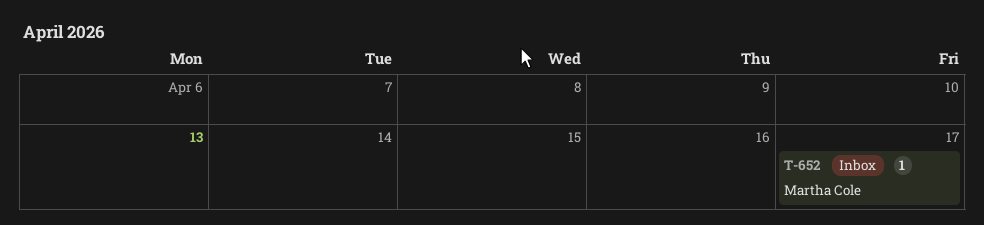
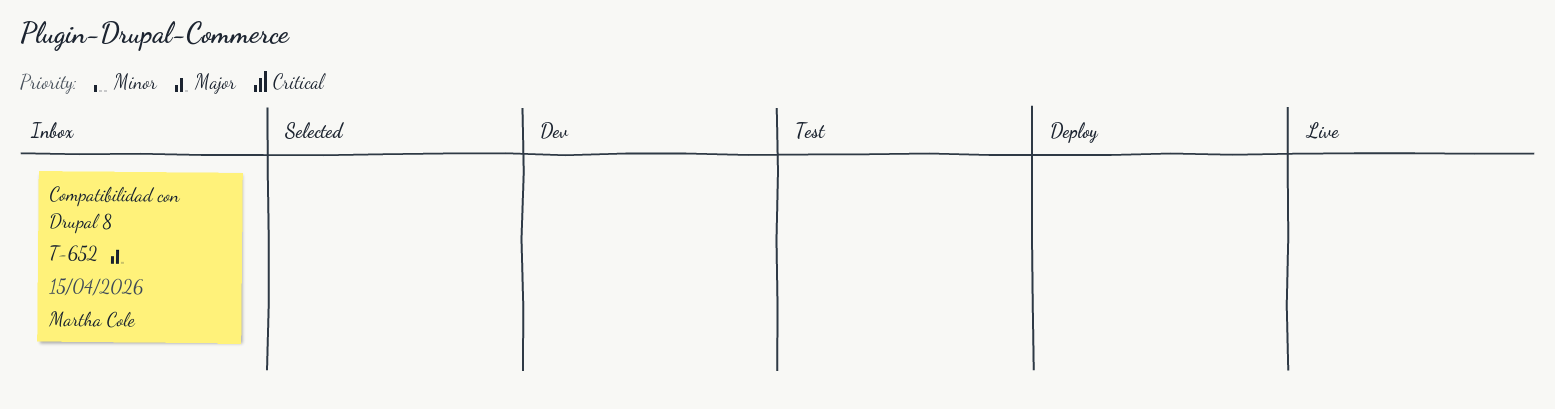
T-652, due: Apr 17 -> Apr 15

